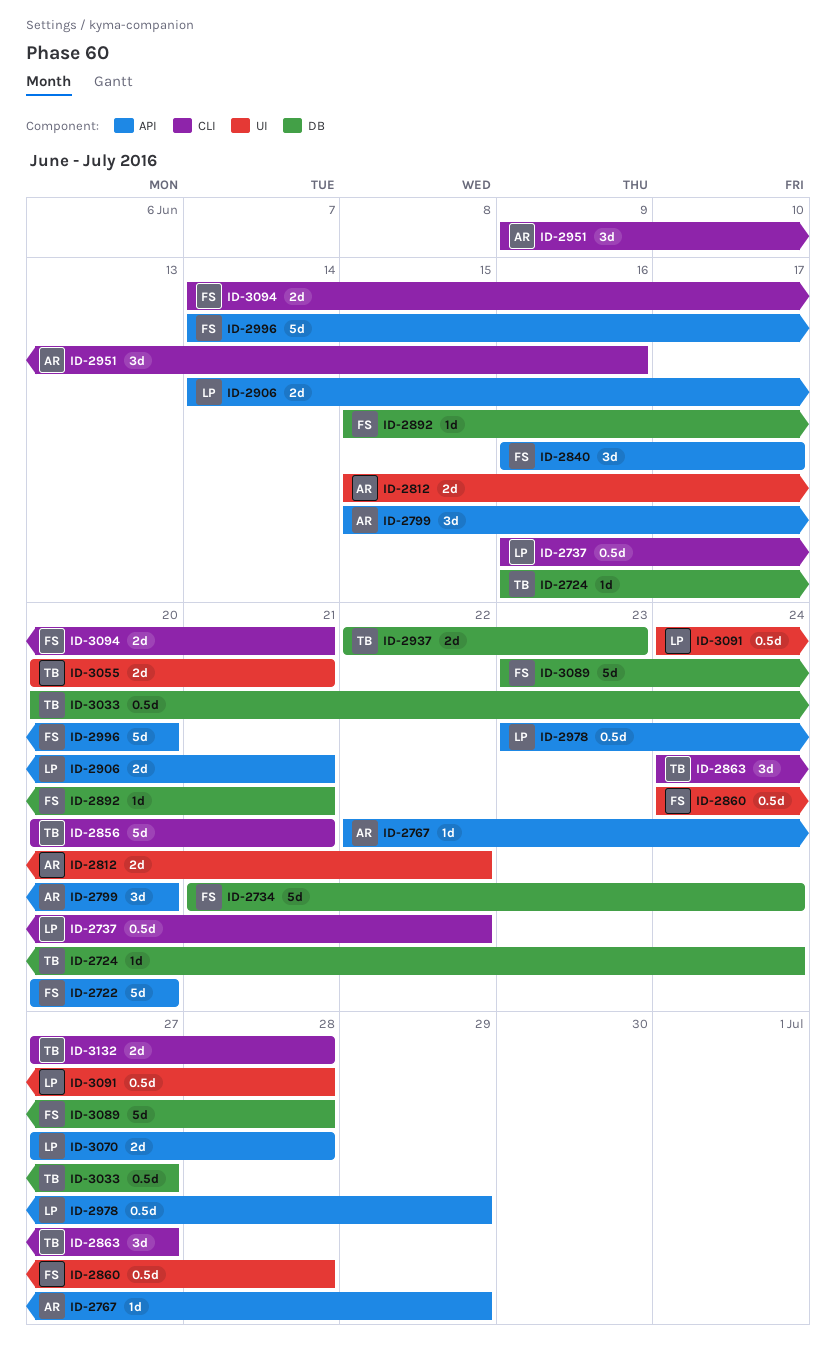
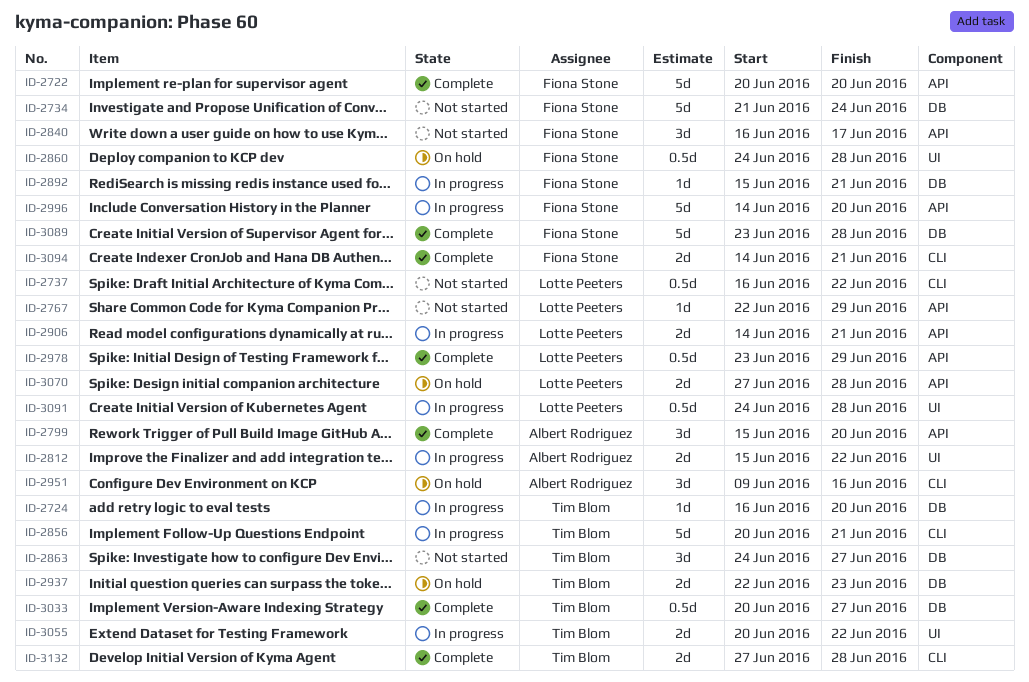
ID-2724, due: Jun 24 -> Jun 20
ID-2767, owner: Albert Rodriguez -> Lotte Peeters
ID-2863, label: CLI -> DB
ID-3055, due: Jun 21 -> Jun 22

